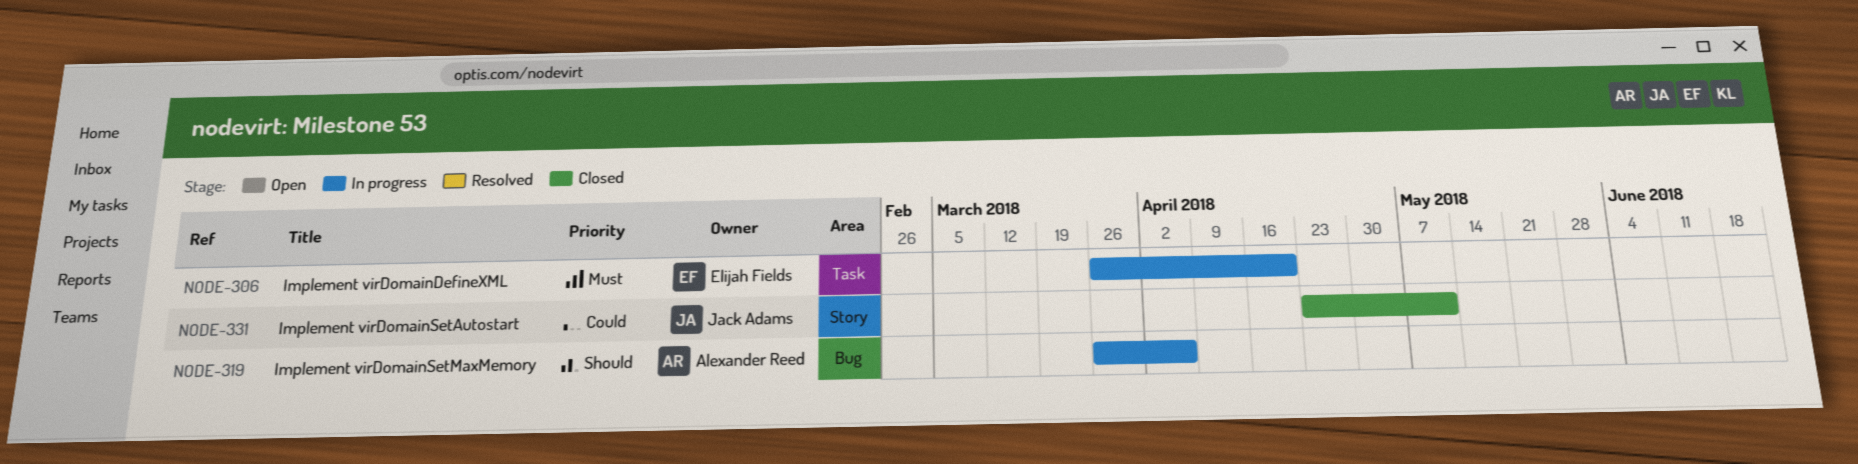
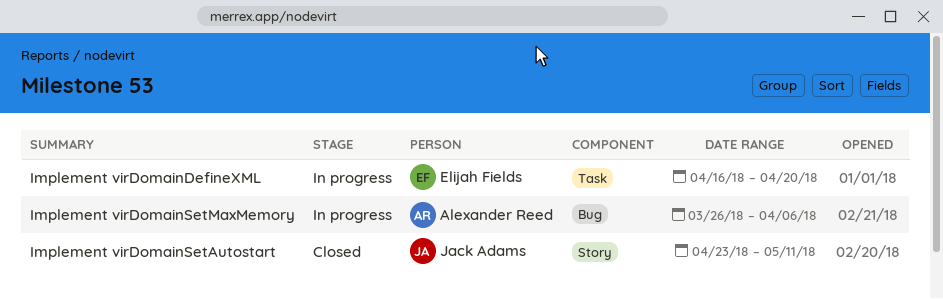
Implement virDomainDefineXML, start: Mar 26 -> Apr 16

